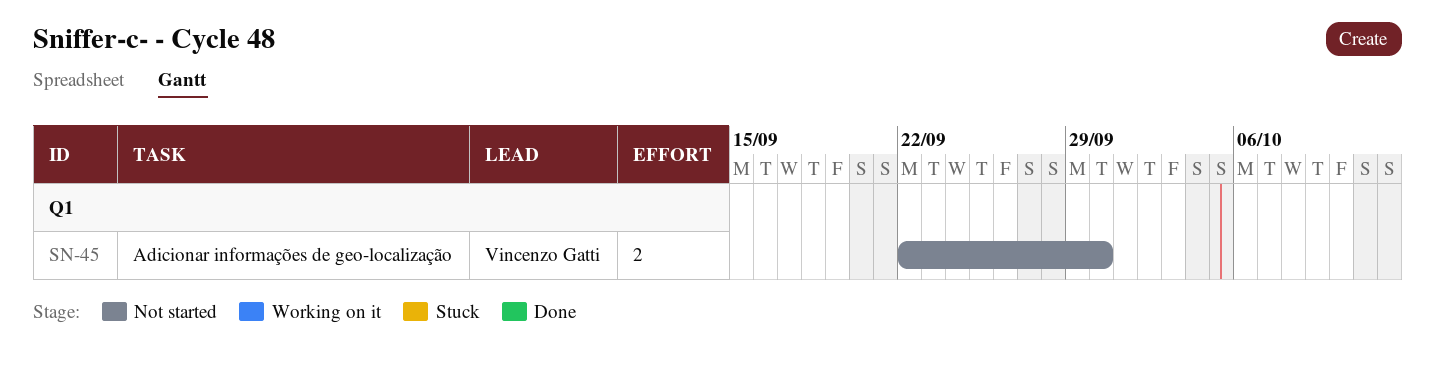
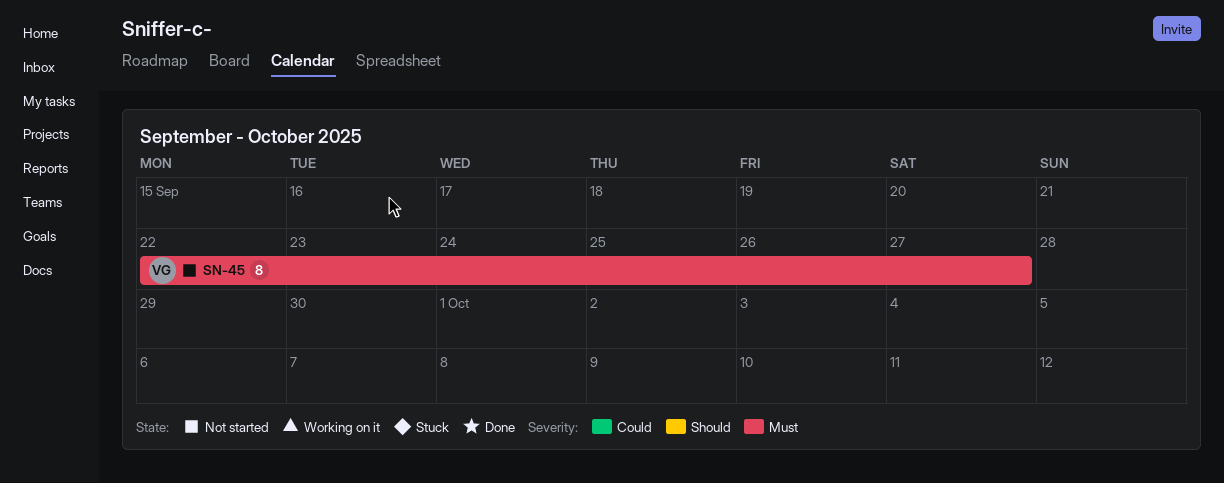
SN-45, estimate: 2 -> 8
SN-45, due: Sep 30 -> Sep 27

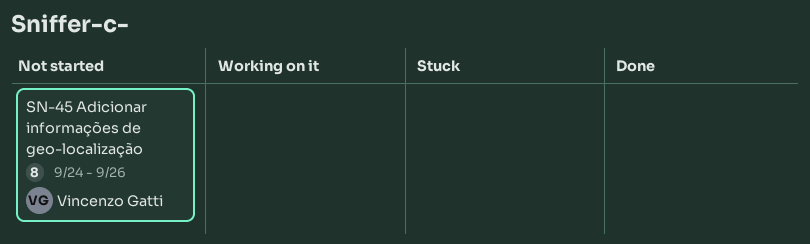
SN-45, start: Sep 22 -> Sep 24
SN-45, due: Sep 27 -> Sep 26

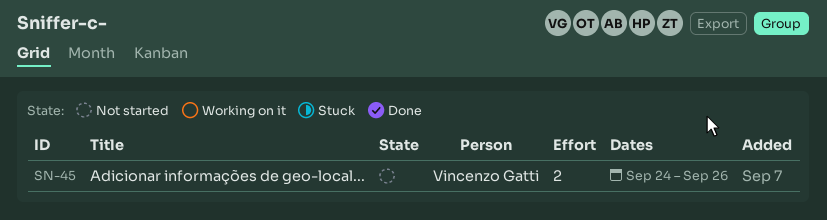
SN-45, estimate: 8 -> 2

